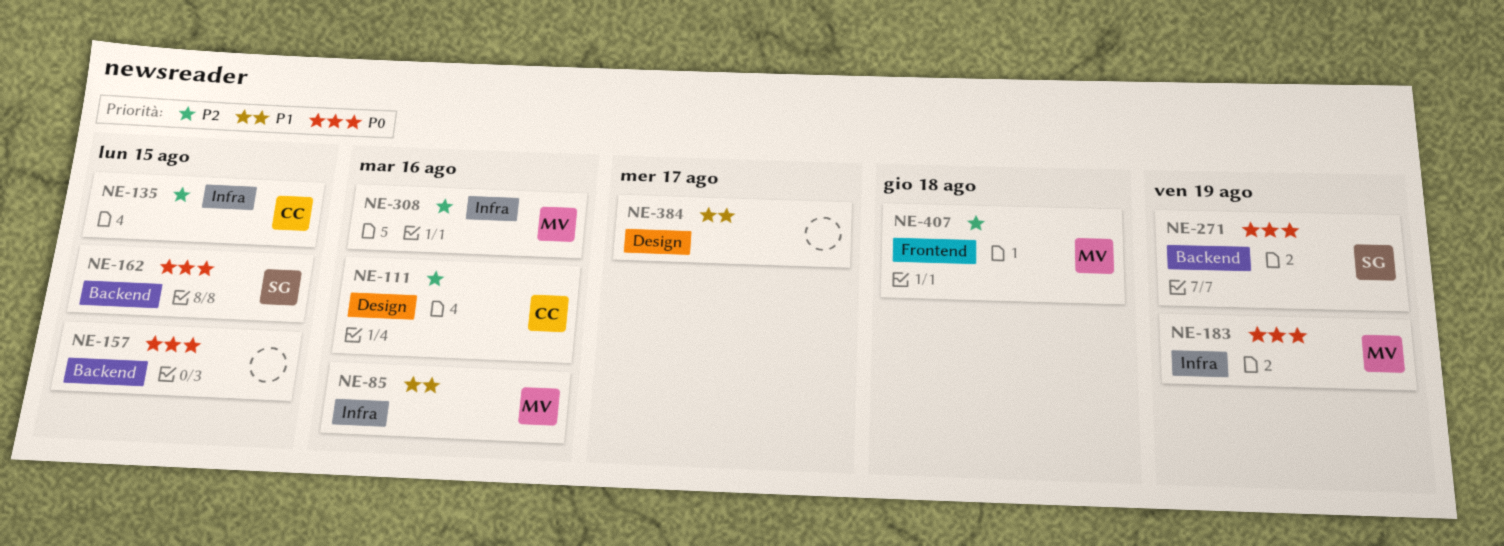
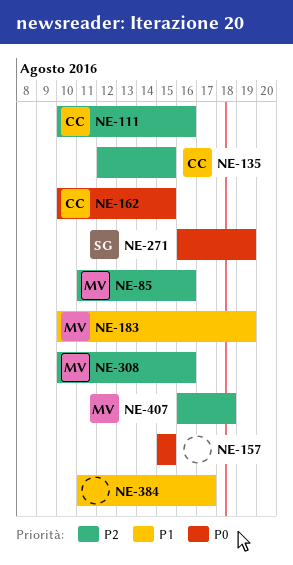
NE-85, priority: P1 -> P2
NE-162, owner: SG -> CC
NE-183, priority: P0 -> P1

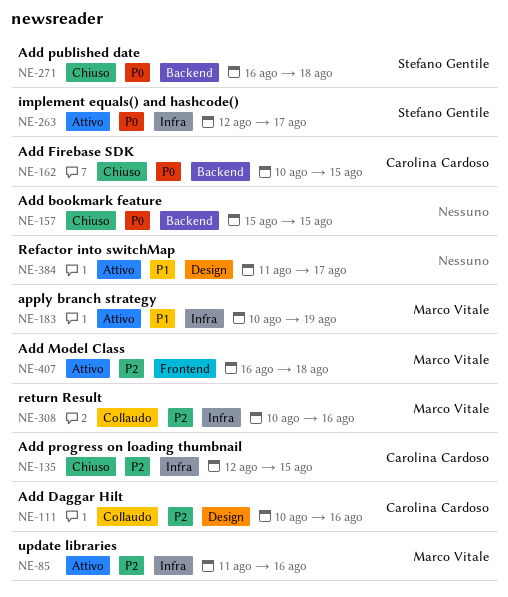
NE-263: none -> present
NE-271, due: Aug 19 -> Aug 18

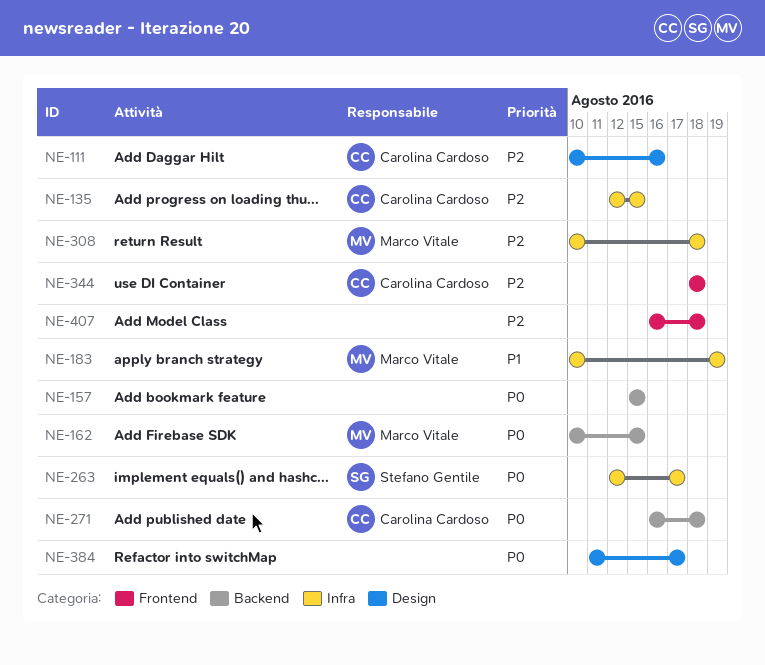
NE-85: present -> none
NE-162, owner: Carolina Cardoso -> Marco Vitale
NE-271, owner: Stefano Gentile -> Carolina Cardoso
NE-308, due: Aug 16 -> Aug 18
NE-344: none -> present
NE-384, priority: P1 -> P0
NE-407, owner: Marco Vitale -> none

